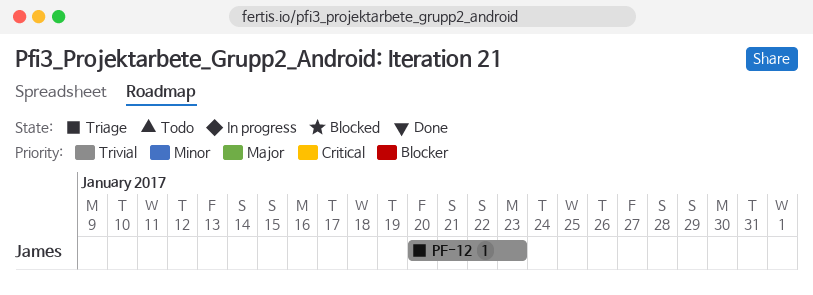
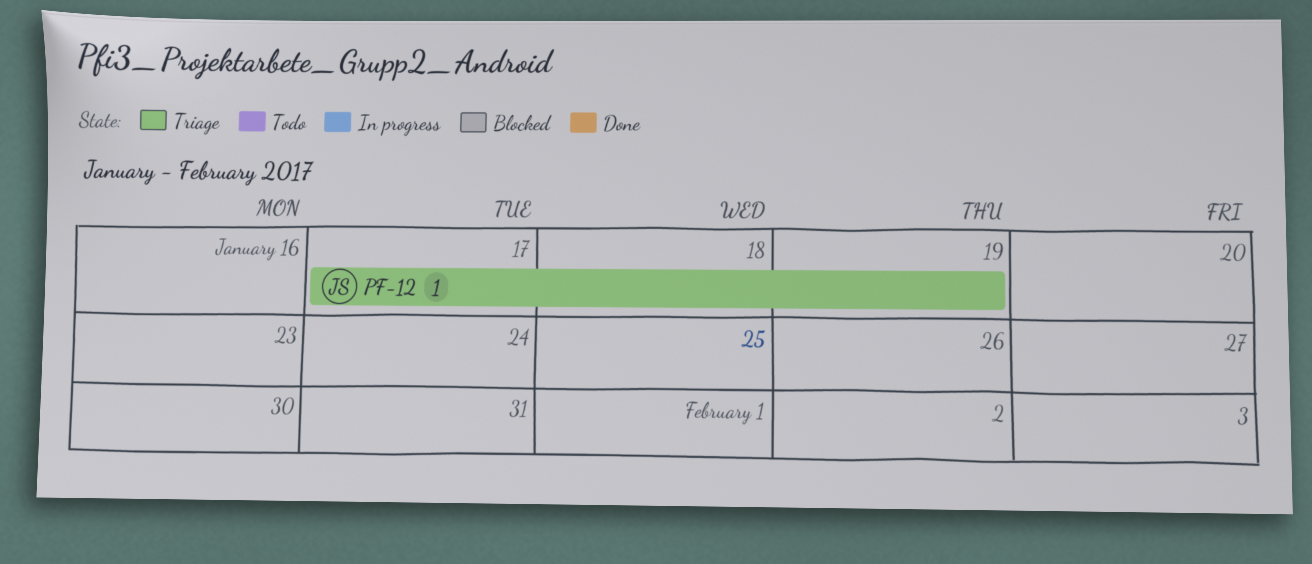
PF-12, start: Jan 20 -> Jan 17
PF-12, due: Jan 23 -> Jan 19

